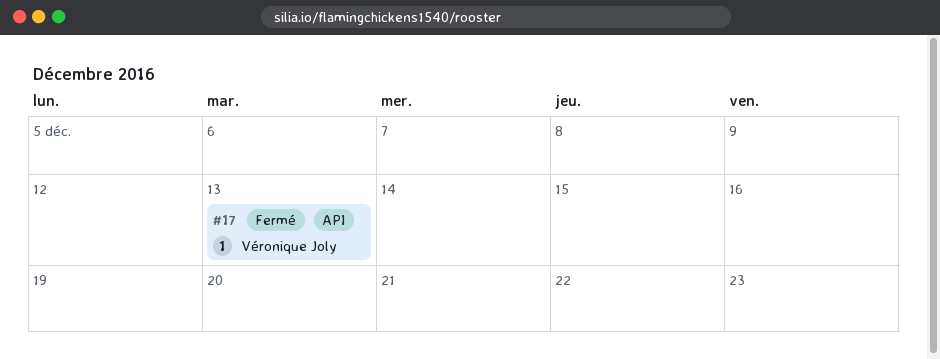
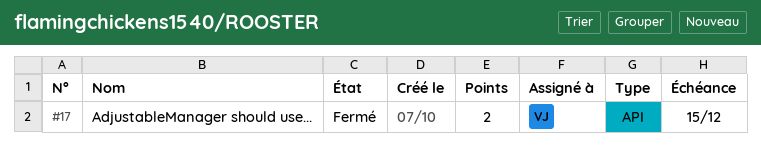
#17, estimate: 1 -> 2
#17, due: Dec 13 -> Dec 15

